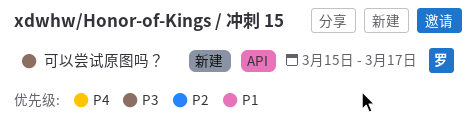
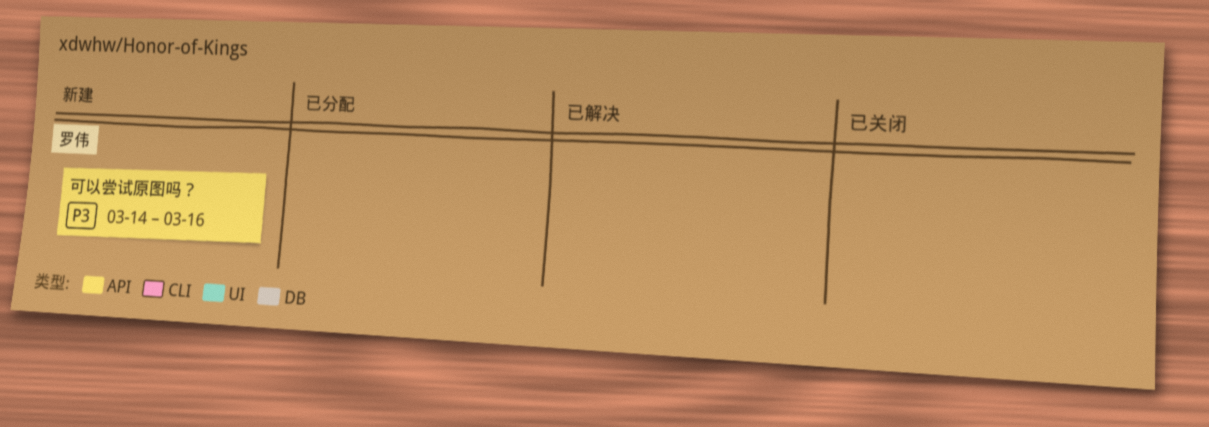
可以尝试原图吗？, start: Mar 15 -> Mar 14
可以尝试原图吗？, due: Mar 17 -> Mar 16

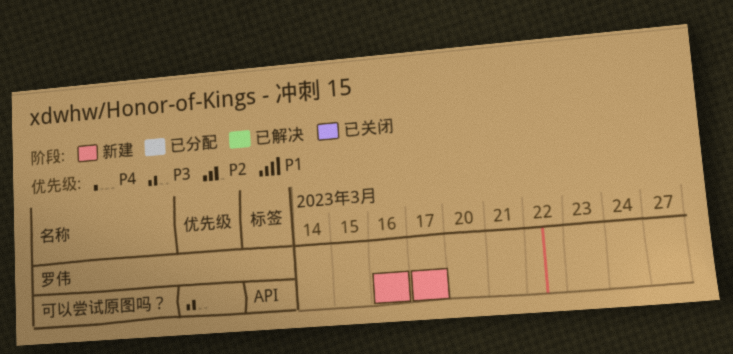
可以尝试原图吗？, start: Mar 14 -> Mar 16
可以尝试原图吗？, due: Mar 16 -> Mar 17

